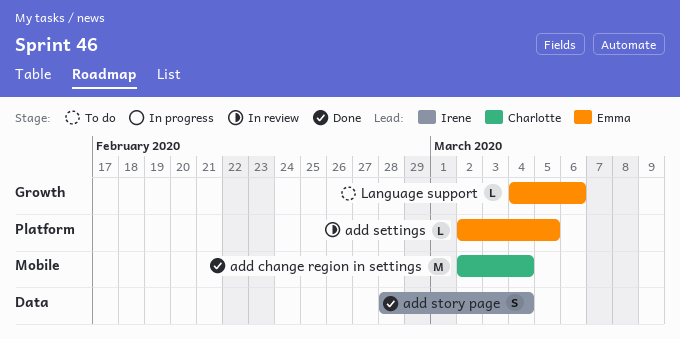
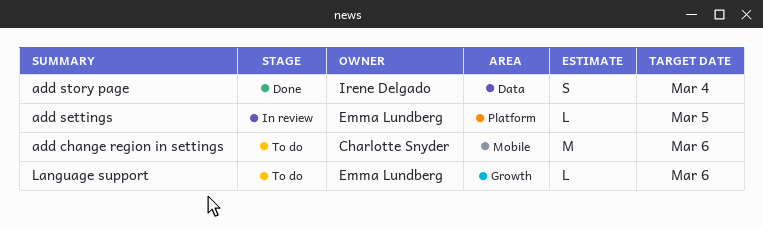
add change region in settings, status: Done -> To do
add change region in settings, due: Mar 4 -> Mar 6

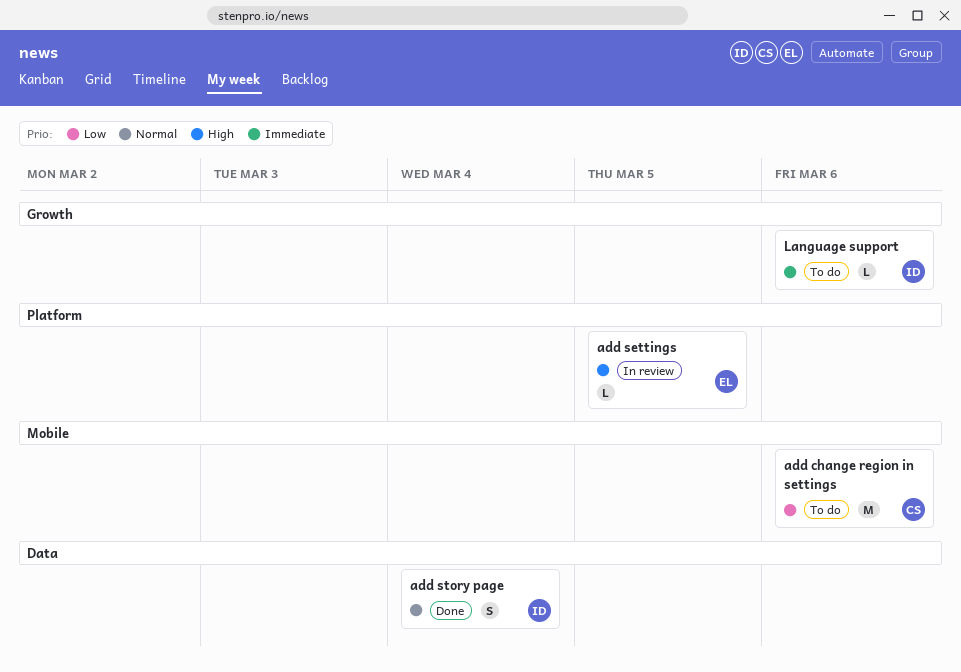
Language support, owner: Emma Lundberg -> Irene Delgado

